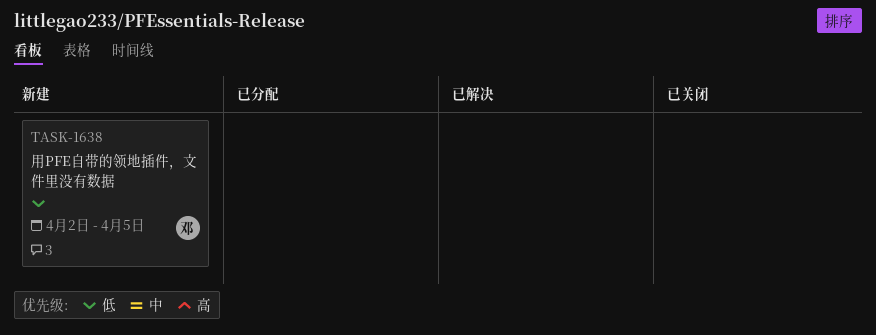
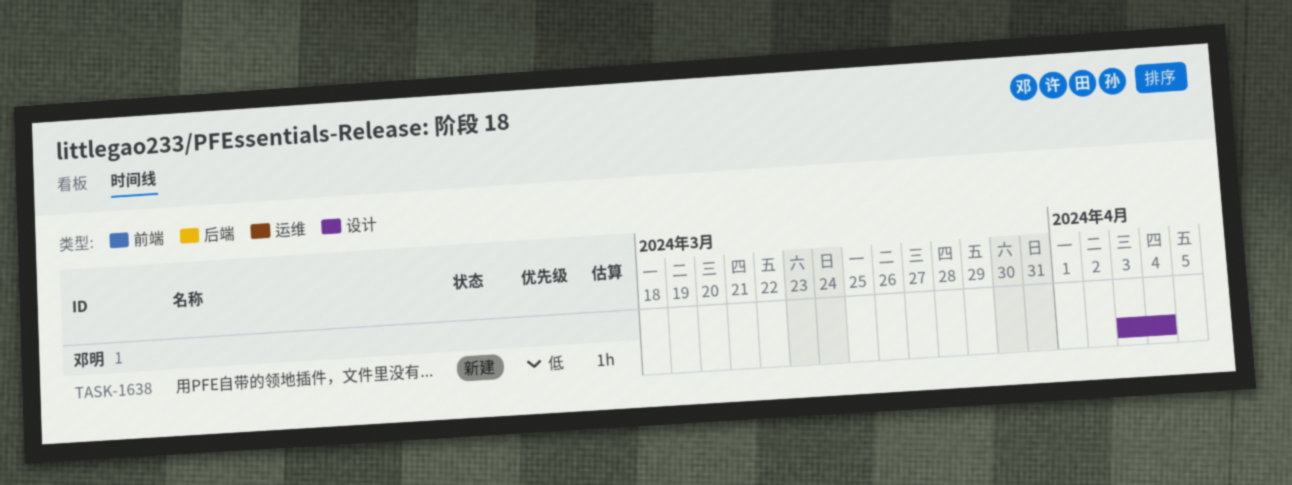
TASK-1638, start: Apr 2 -> Apr 3
TASK-1638, due: Apr 5 -> Apr 4

